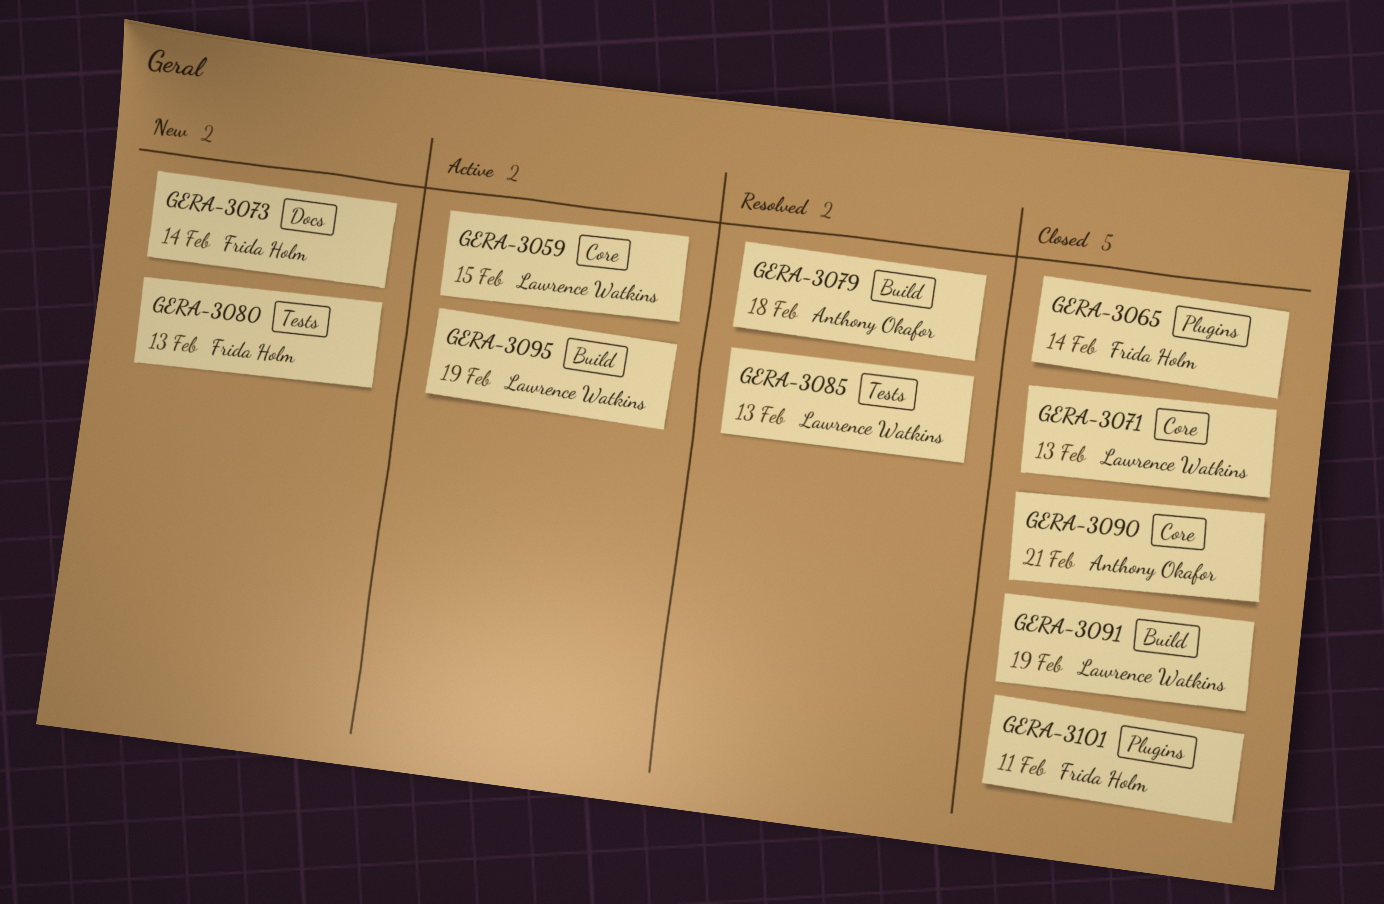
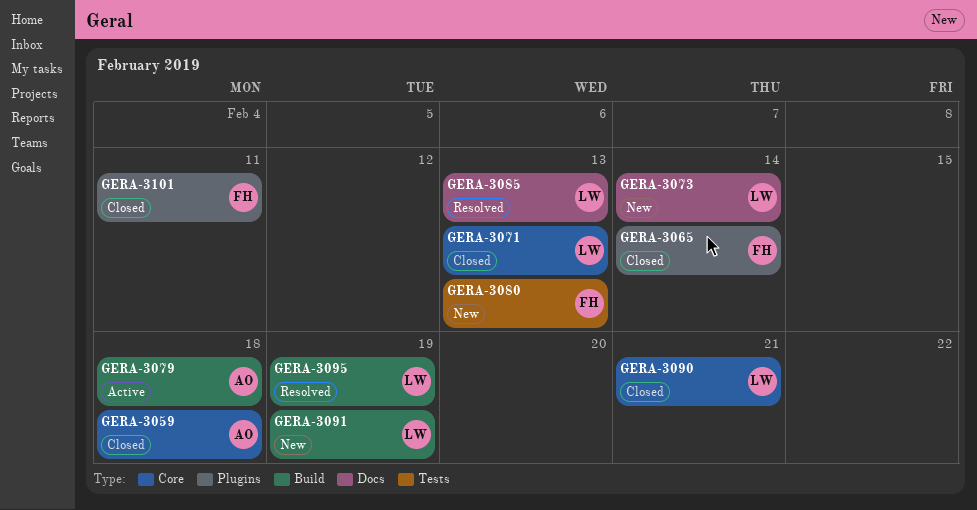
GERA-3059, status: Active -> Closed
GERA-3059, owner: Lawrence Watkins -> Anthony Okafor
GERA-3059, due: Feb 15 -> Feb 18
GERA-3073, owner: Frida Holm -> Lawrence Watkins
GERA-3079, status: Resolved -> Active
GERA-3085, label: Tests -> Docs
GERA-3090, owner: Anthony Okafor -> Lawrence Watkins
GERA-3091, status: Closed -> New
GERA-3095, status: Active -> Resolved

